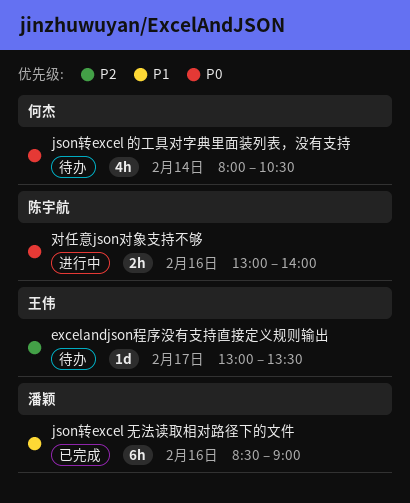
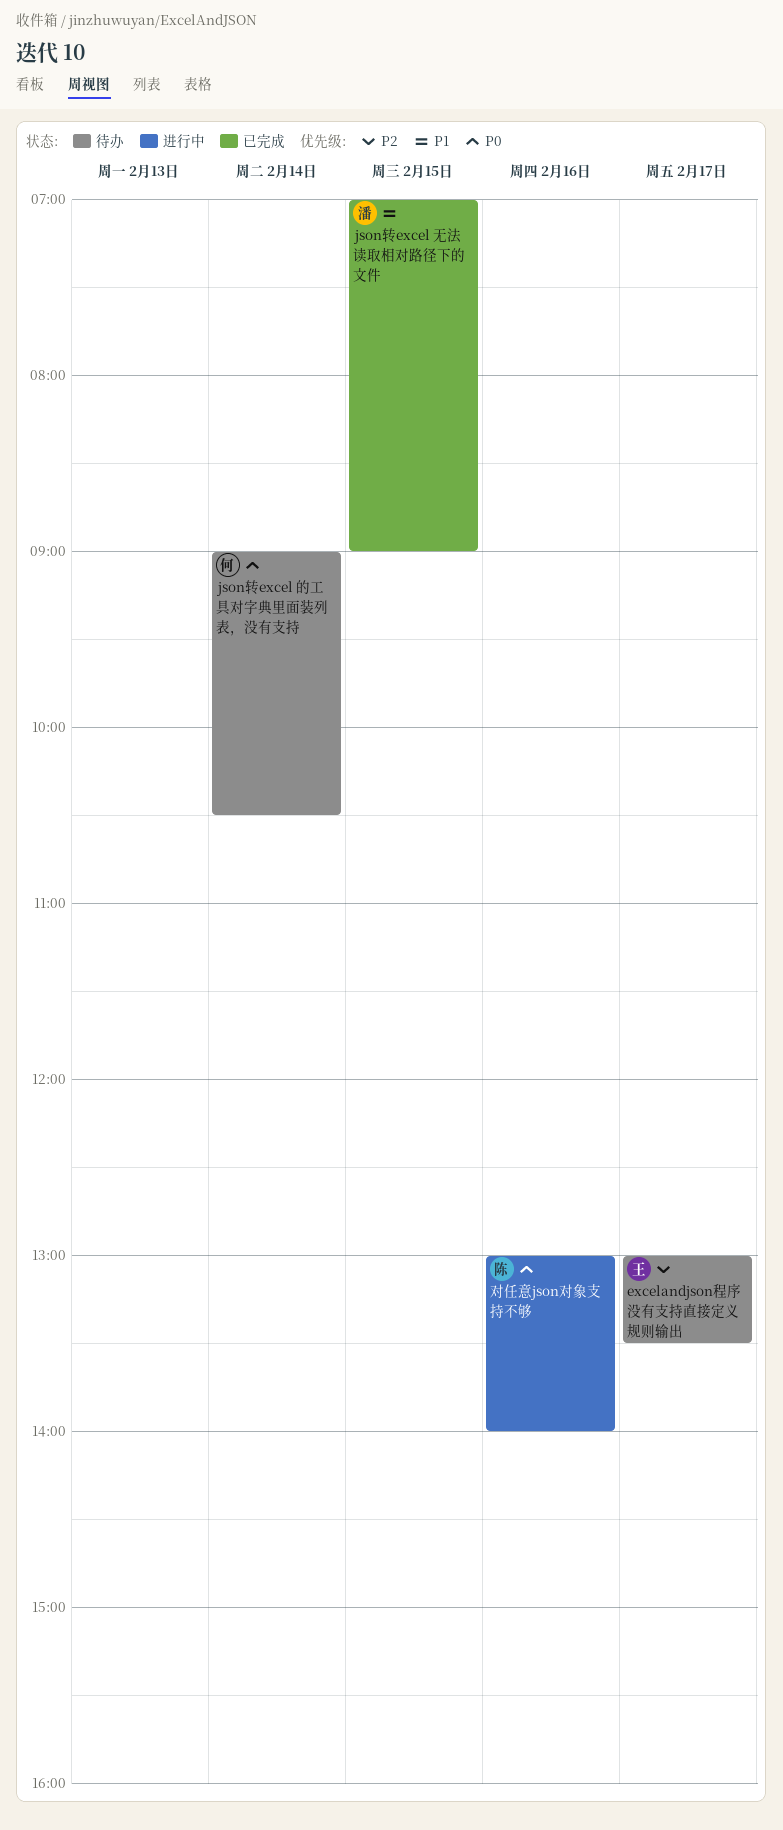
json转excel 无法读取相对路径下的文件, day: Feb 16 -> Feb 15
json转excel 无法读取相对路径下的文件, begins: 08:30 -> 07:00
json转excel 的工具对字典里面装列表，没有支持, begins: 08:00 -> 09:00

